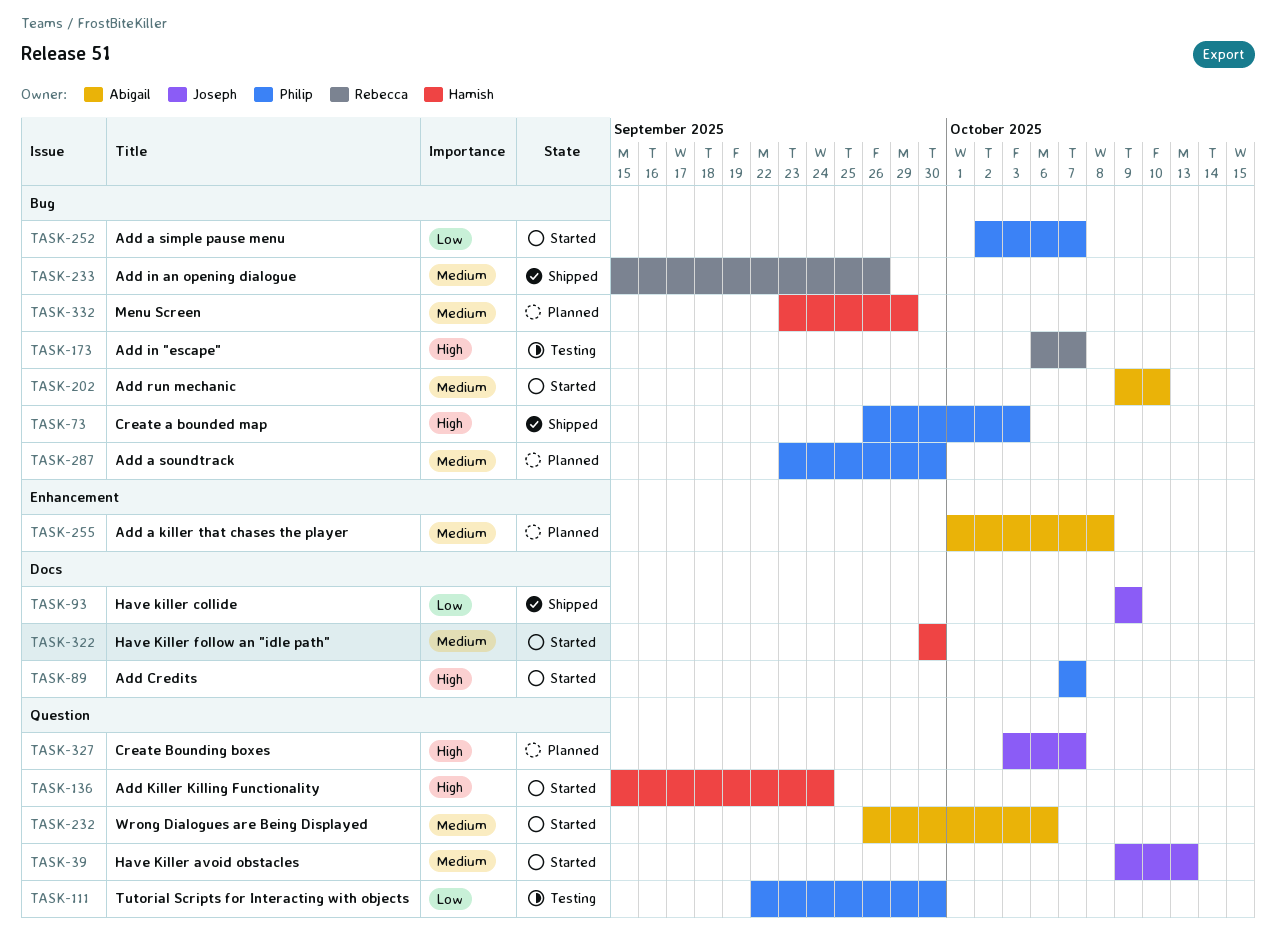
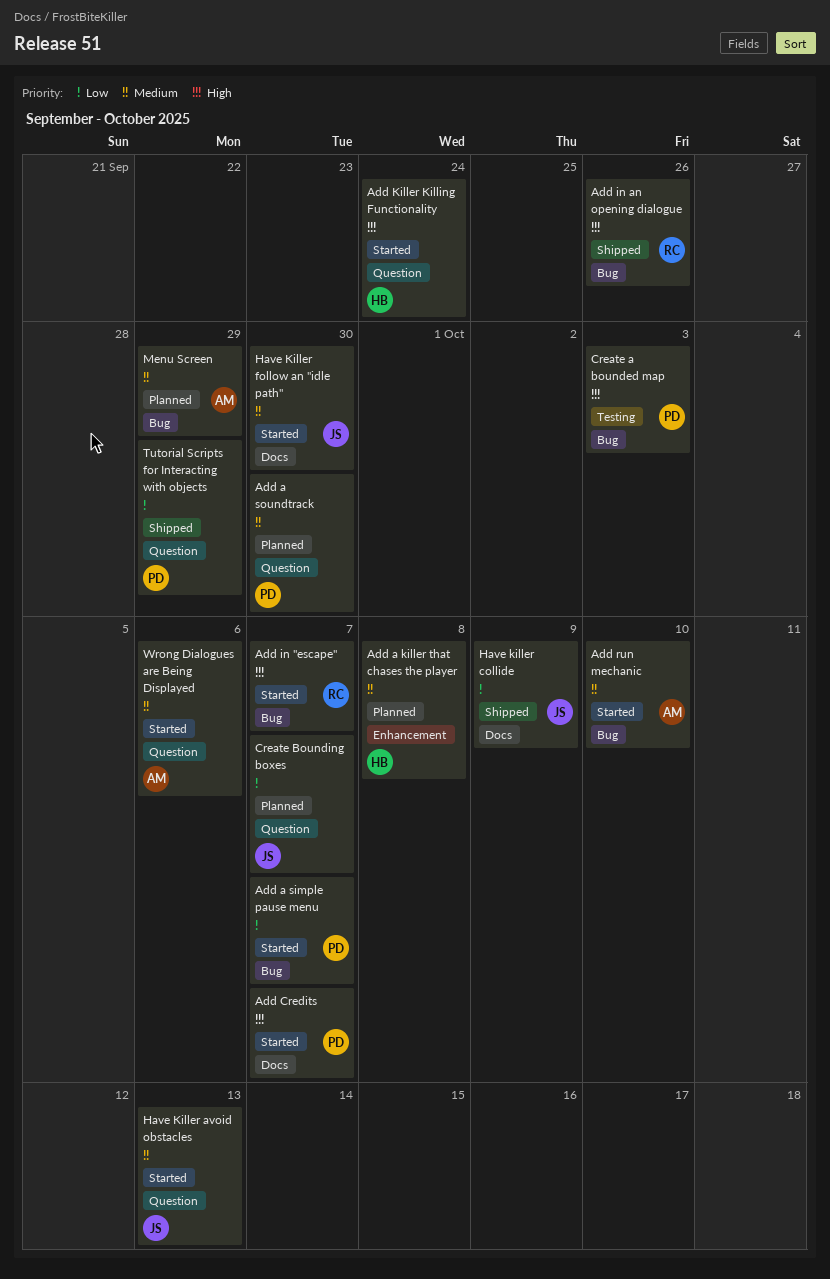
Add a killer that chases the player, owner: Abigail -> Hamish
Add a soundtrack, label: Bug -> Question
Add in "escape", status: Testing -> Started
Add in an opening dialogue, priority: Medium -> High
Create a bounded map, status: Shipped -> Testing
Create Bounding boxes, priority: High -> Low
Have Killer follow an "idle path", owner: Hamish -> Joseph
Menu Screen, owner: Hamish -> Abigail
Tutorial Scripts for Interacting with objects, status: Testing -> Shipped
Tutorial Scripts for Interacting with objects, due: Sep 30 -> Sep 29

